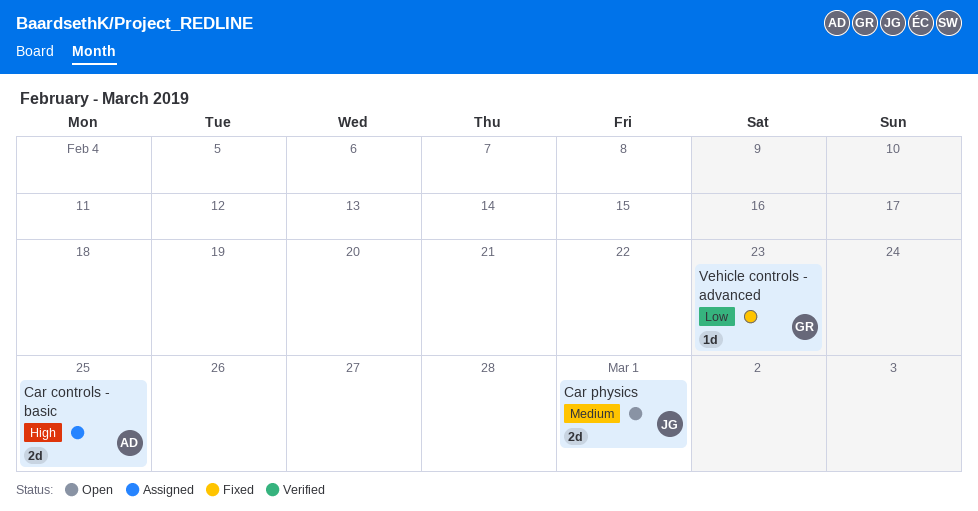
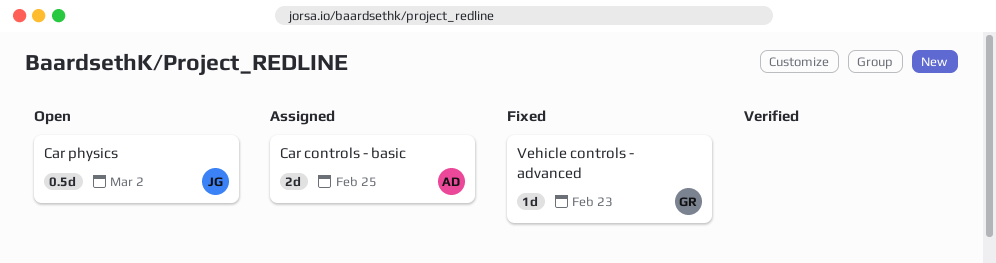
Car physics, estimate: 2d -> 0.5d
Car physics, due: Mar 1 -> Mar 2

